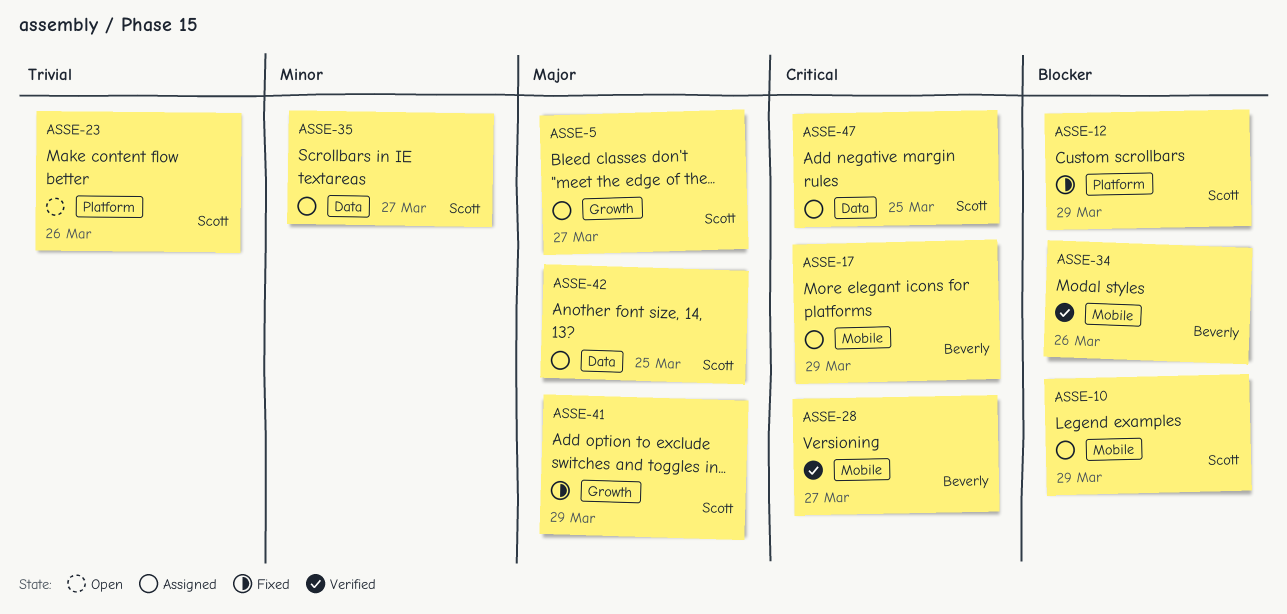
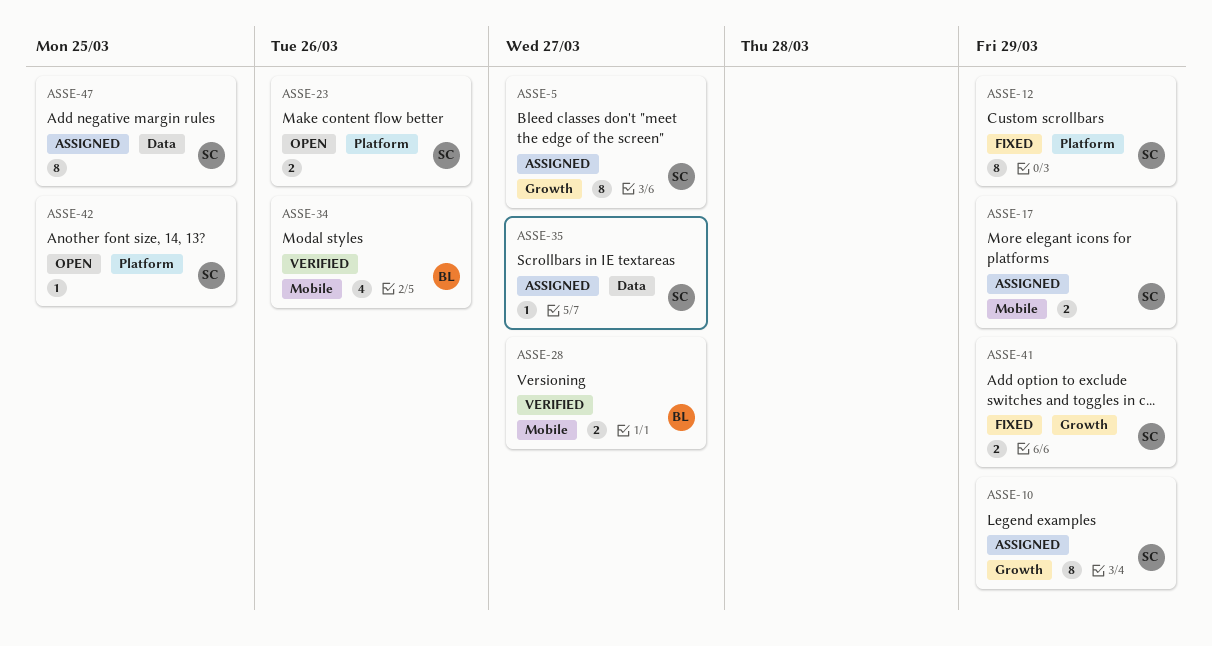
ASSE-10, label: Mobile -> Growth
ASSE-17, owner: Beverly -> Scott
ASSE-42, status: Assigned -> Open
ASSE-42, label: Data -> Platform

